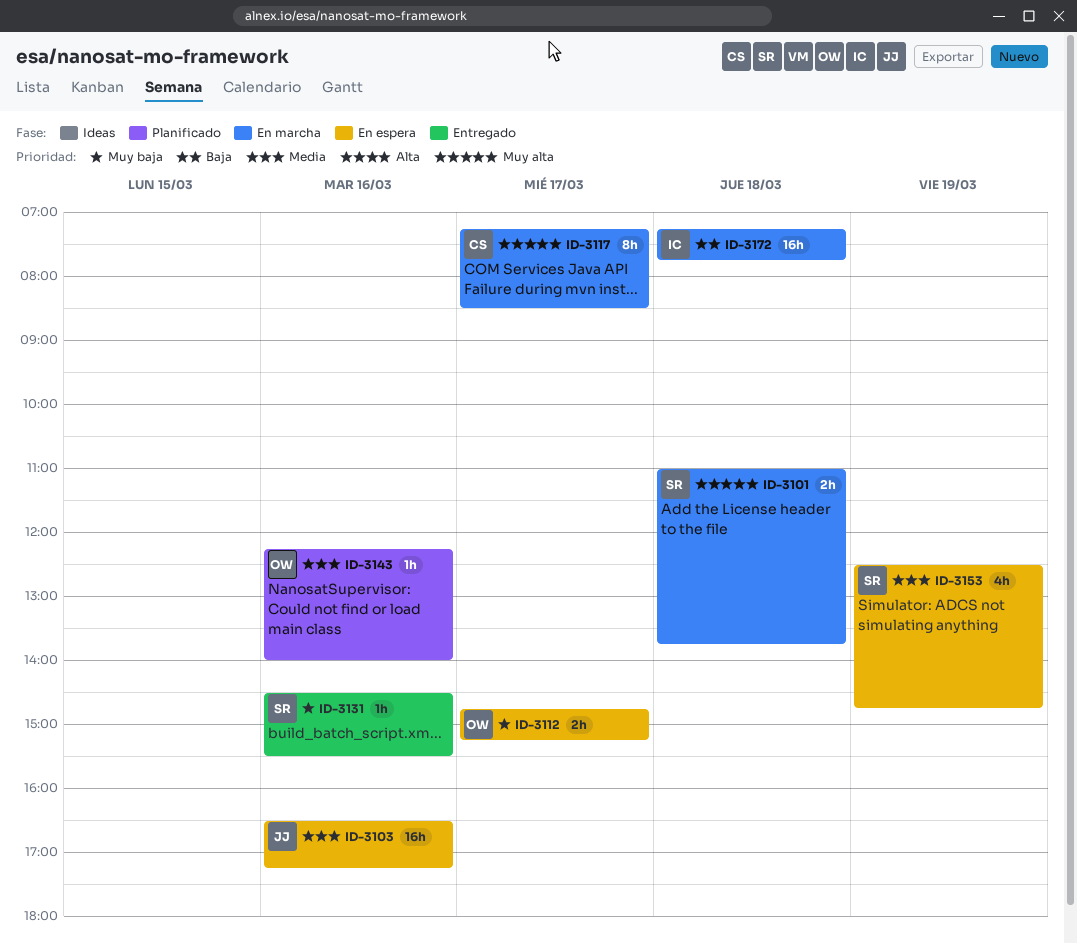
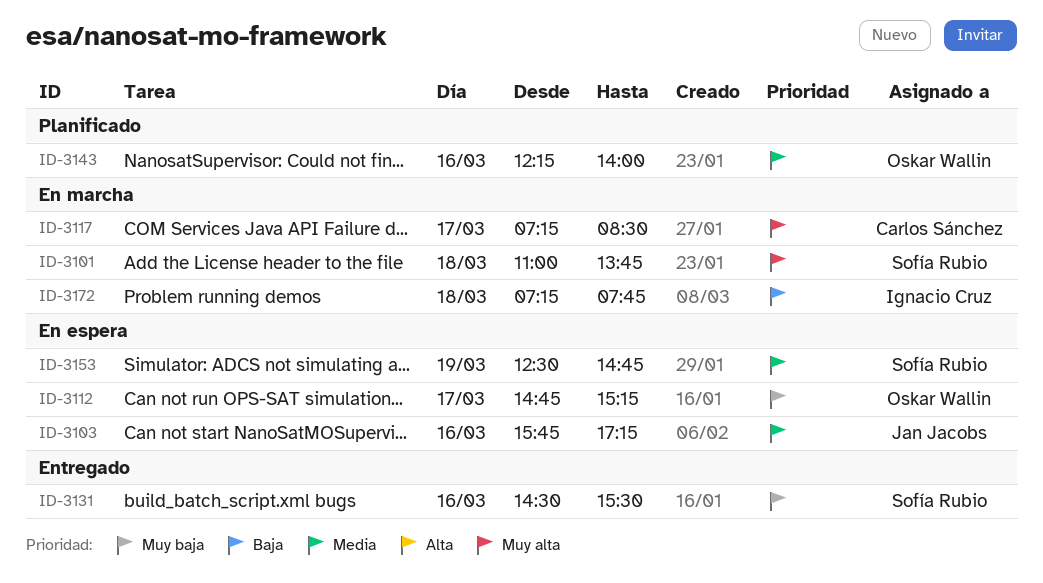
ID-3103, begins: 16:30 -> 15:45

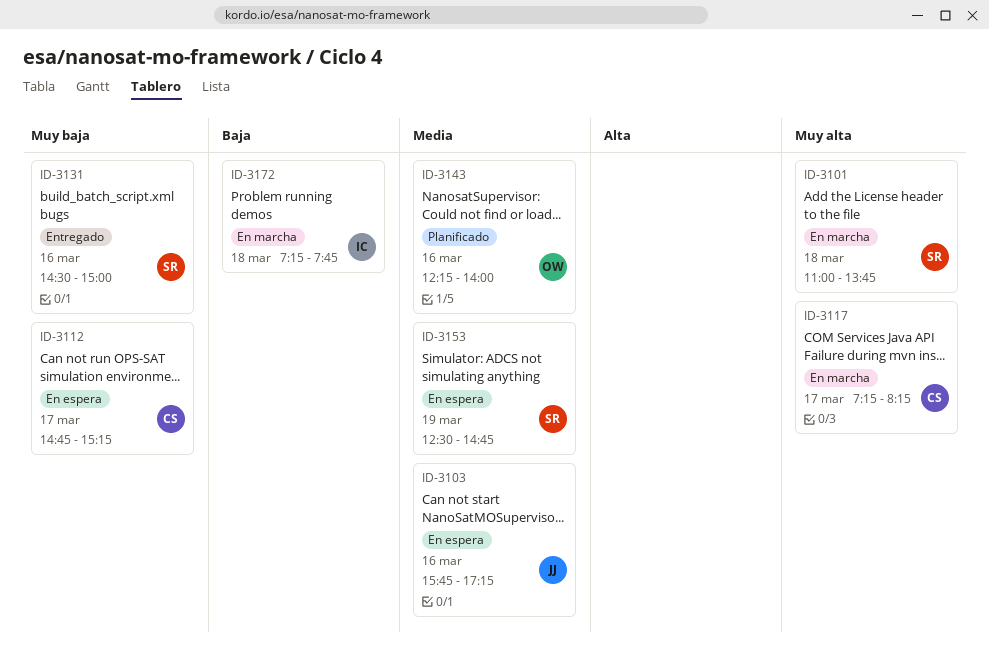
ID-3112, owner: Oskar Wallin -> Carlos Sánchez
ID-3117, ends: 08:30 -> 08:15
ID-3131, ends: 15:30 -> 15:00

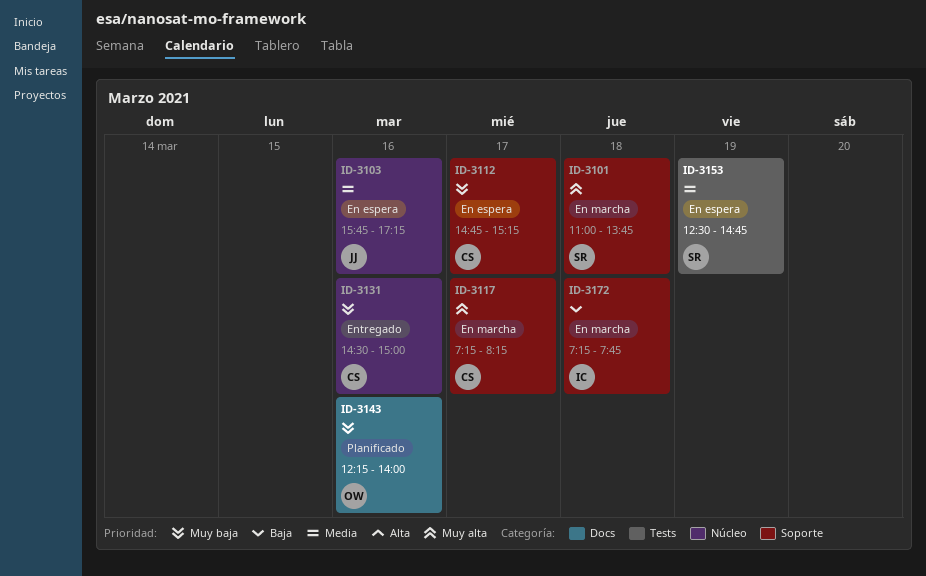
ID-3131, owner: SR -> CS
ID-3143, priority: Media -> Muy baja

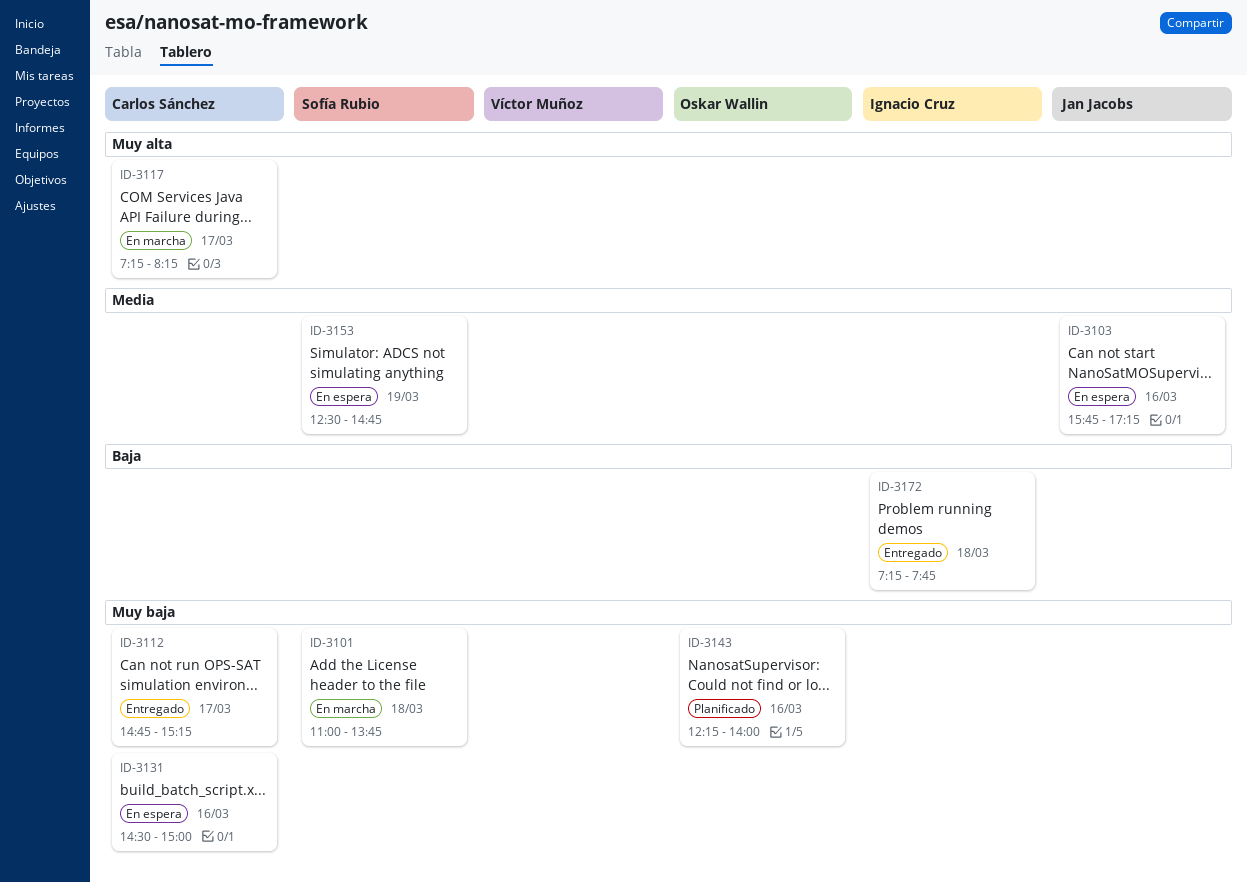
ID-3101, priority: Muy alta -> Muy baja
ID-3112, status: En espera -> Entregado
ID-3131, status: Entregado -> En espera
ID-3172, status: En marcha -> Entregado

